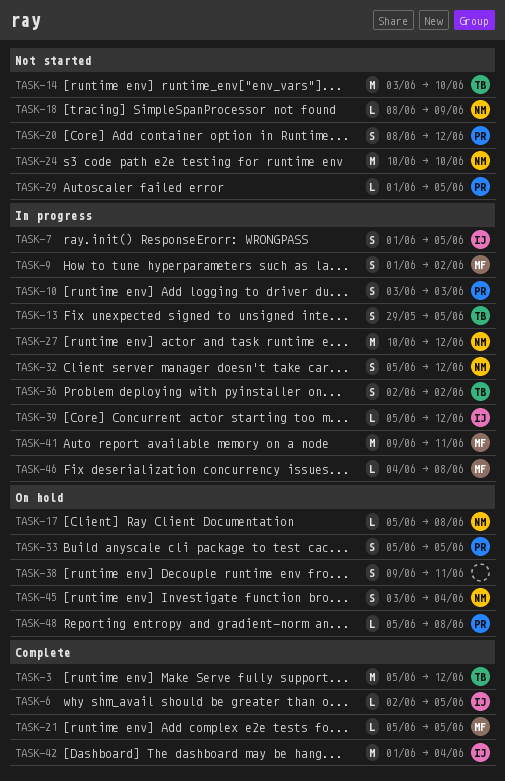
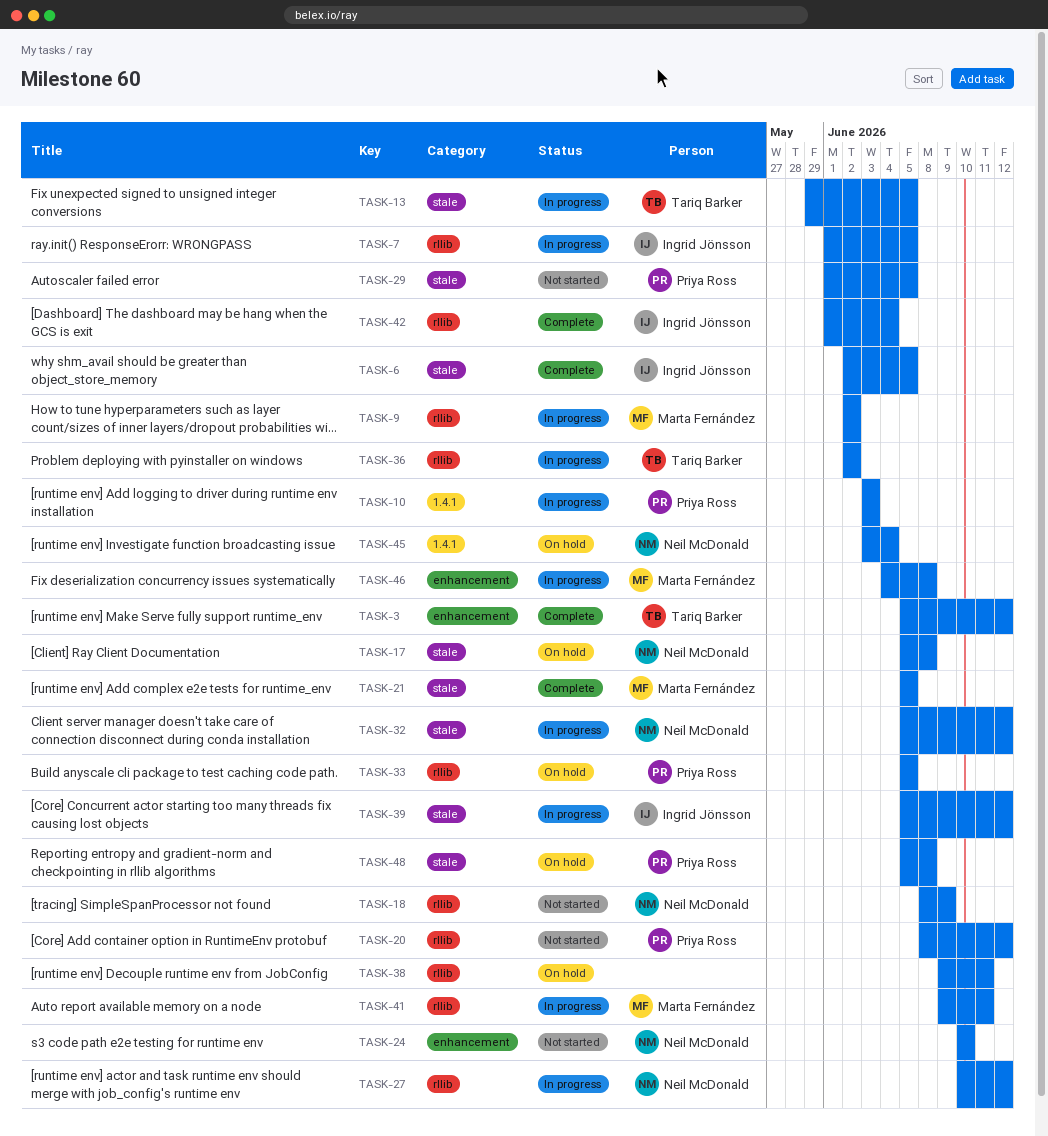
TASK-9, start: Jun 1 -> Jun 2
TASK-14: present -> none

